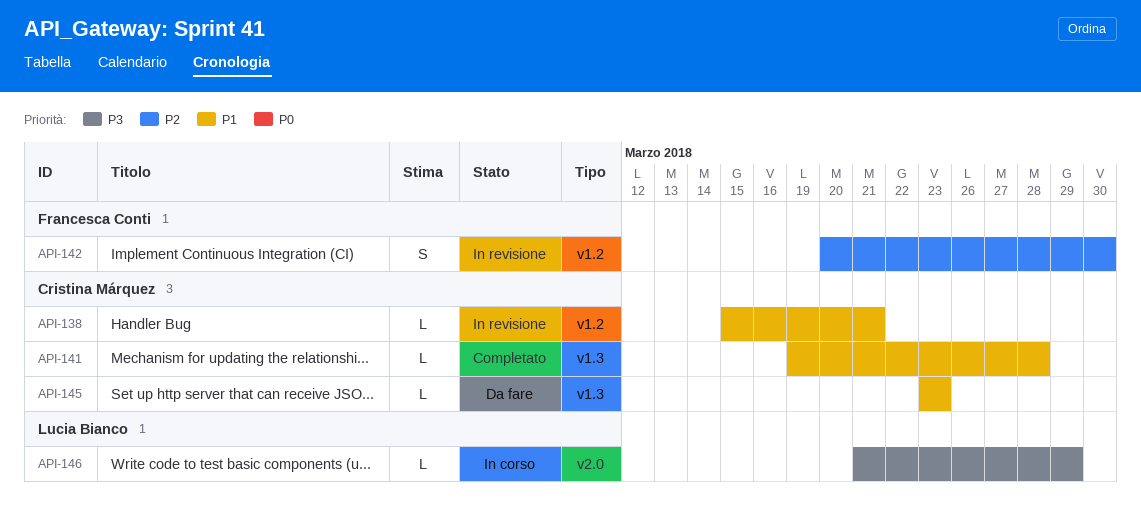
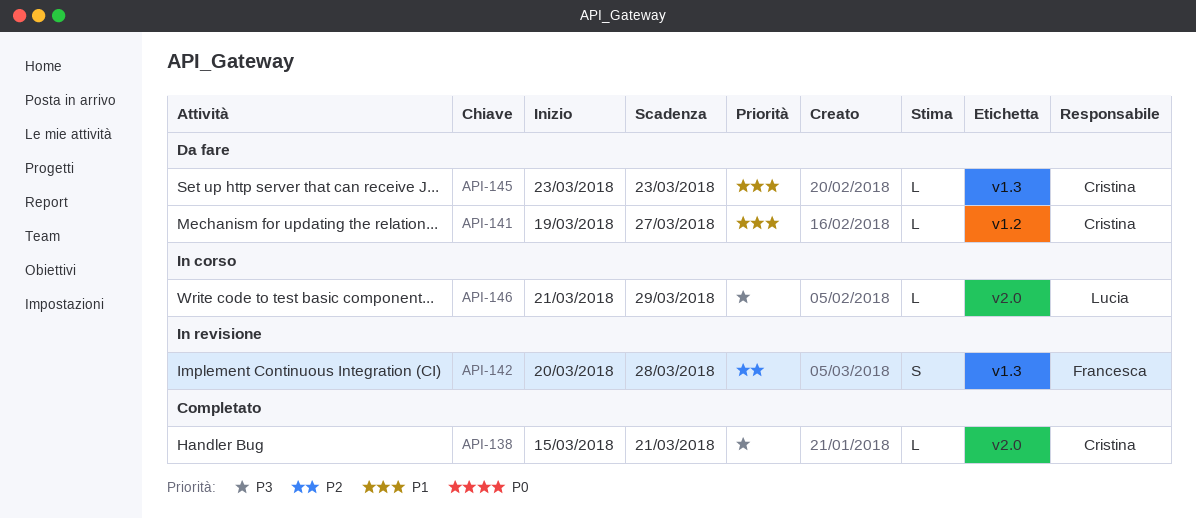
API-138, status: In revisione -> Completato
API-138, priority: P1 -> P3
API-138, label: v1.2 -> v2.0
API-141, status: Completato -> Da fare
API-141, label: v1.3 -> v1.2
API-141, due: Mar 28 -> Mar 27
API-142, label: v1.2 -> v1.3
API-142, due: Mar 30 -> Mar 28

